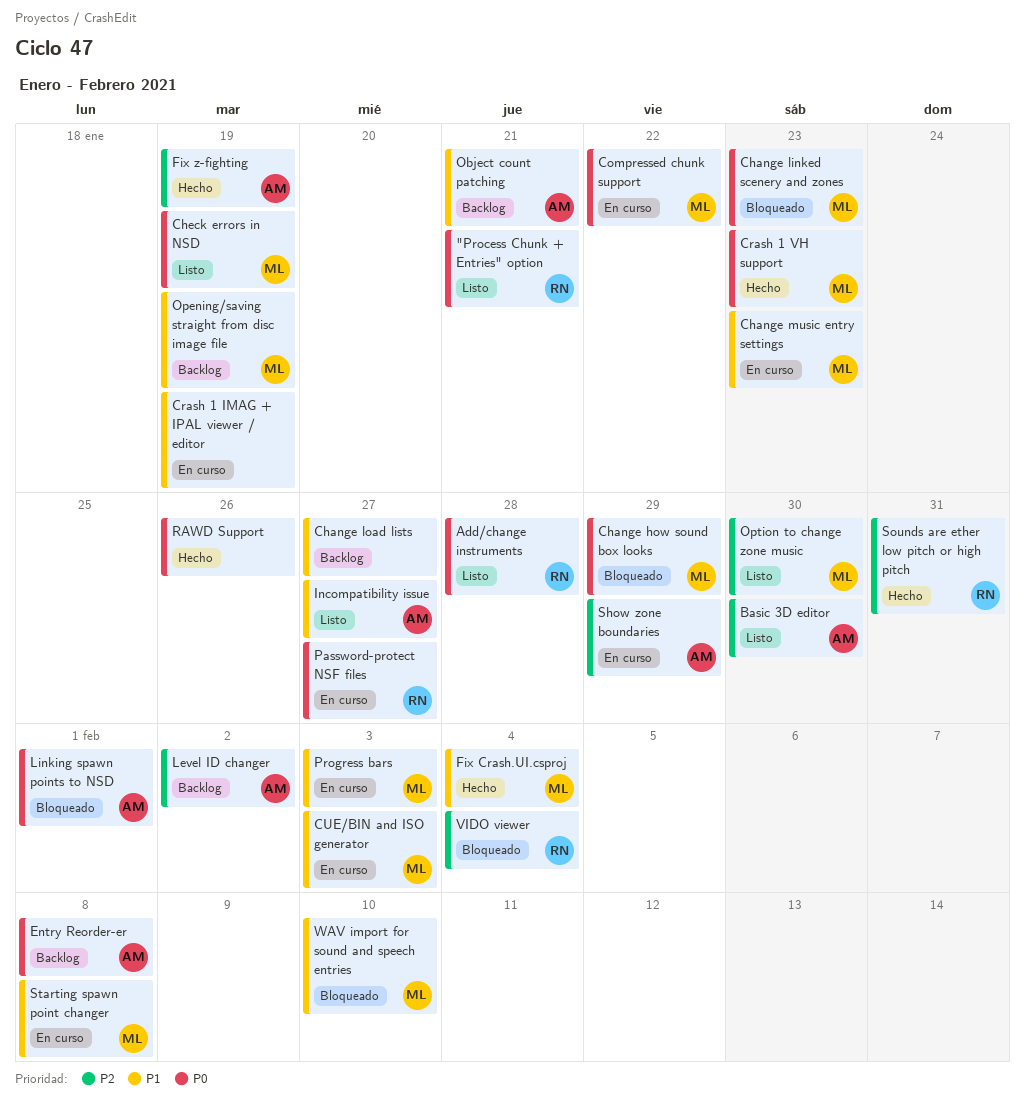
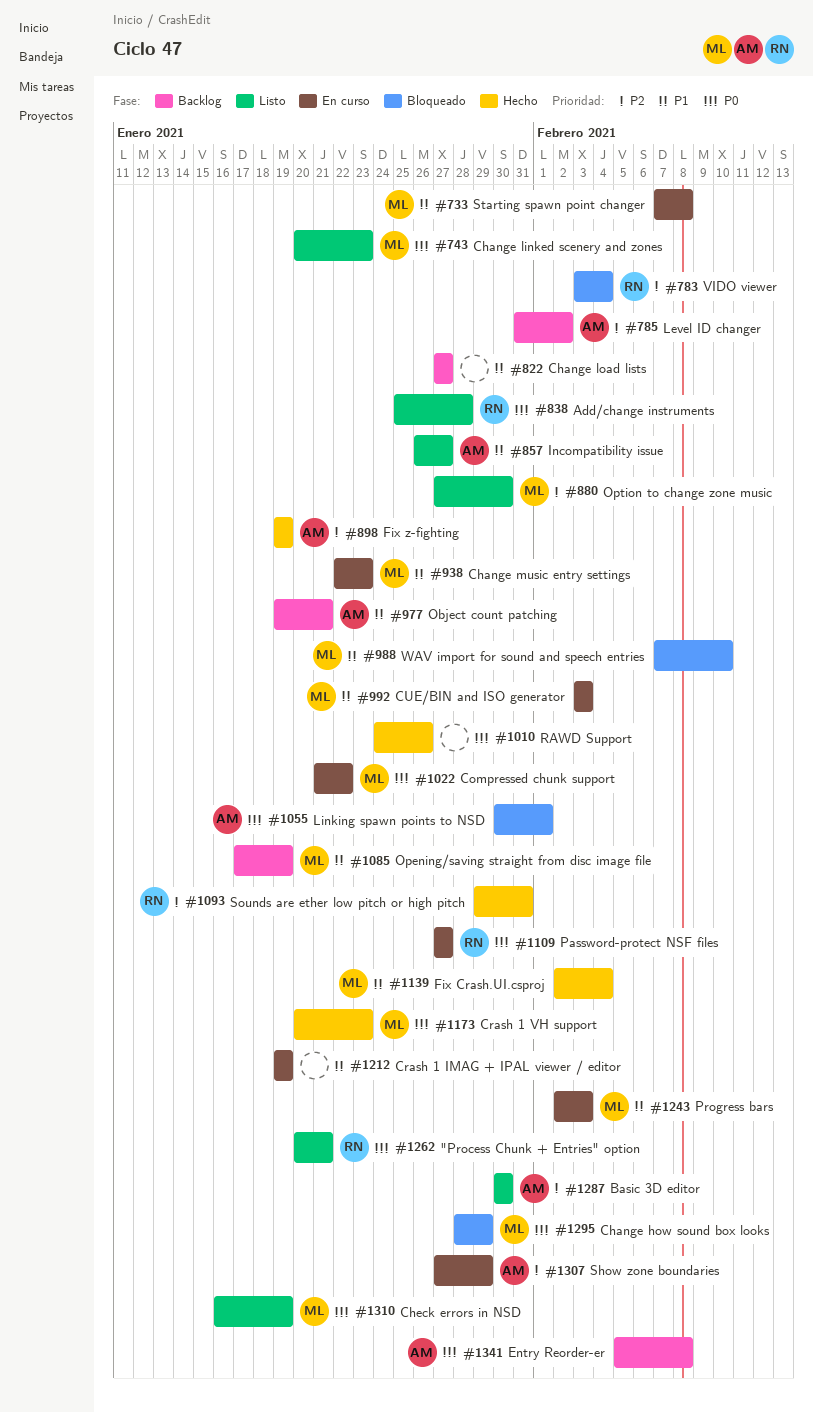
Change linked scenery and zones, status: Bloqueado -> Listo

